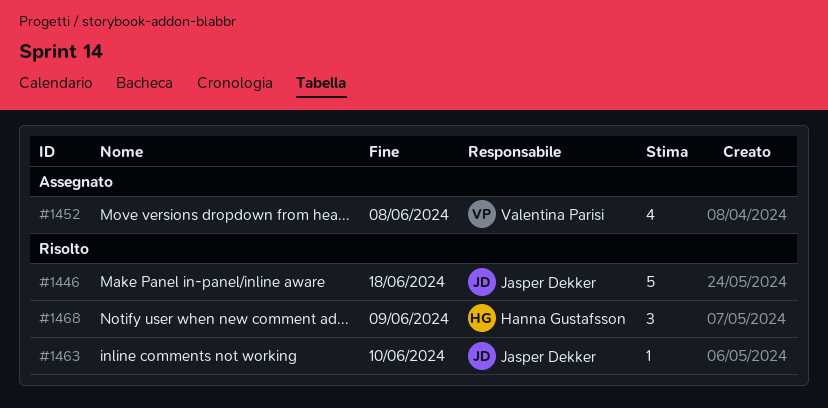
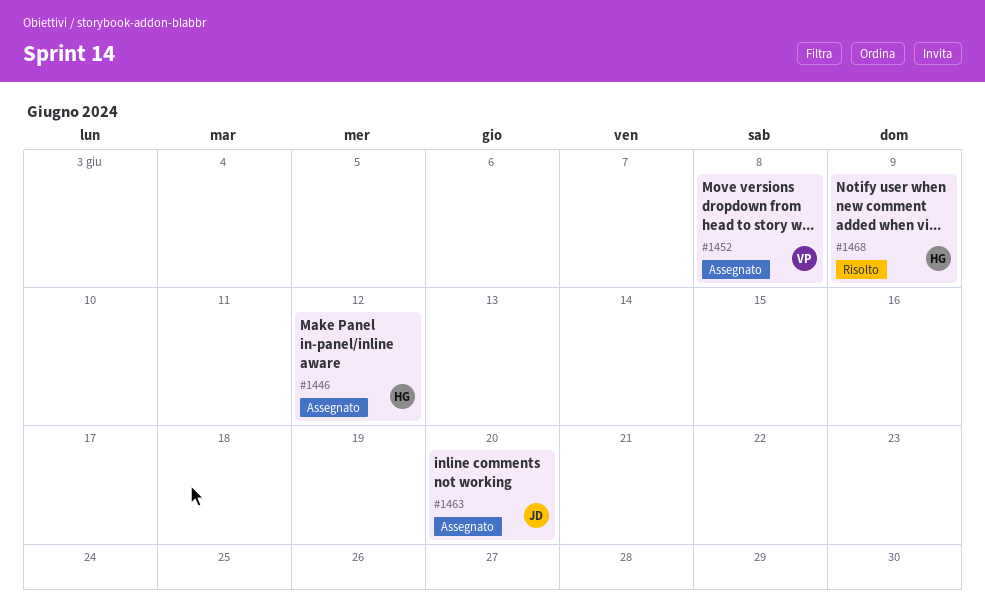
#1446, status: Risolto -> Assegnato
#1446, owner: Jasper Dekker -> Hanna Gustafsson
#1446, due: Jun 18 -> Jun 12
#1463, status: Risolto -> Assegnato
#1463, due: Jun 10 -> Jun 20

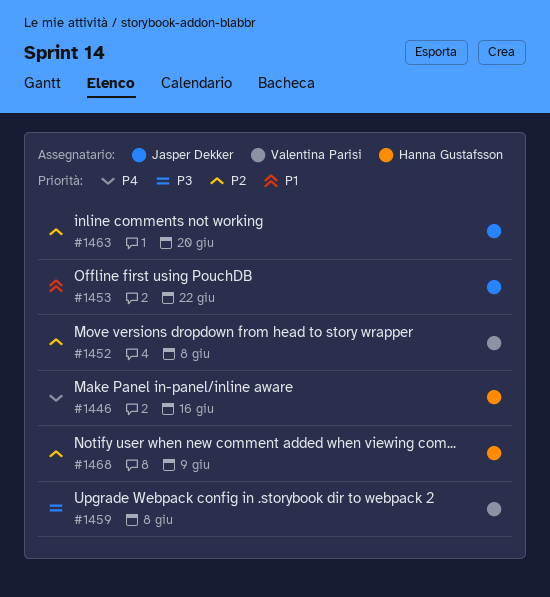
#1446, due: Jun 12 -> Jun 16
#1453: none -> present
#1459: none -> present

